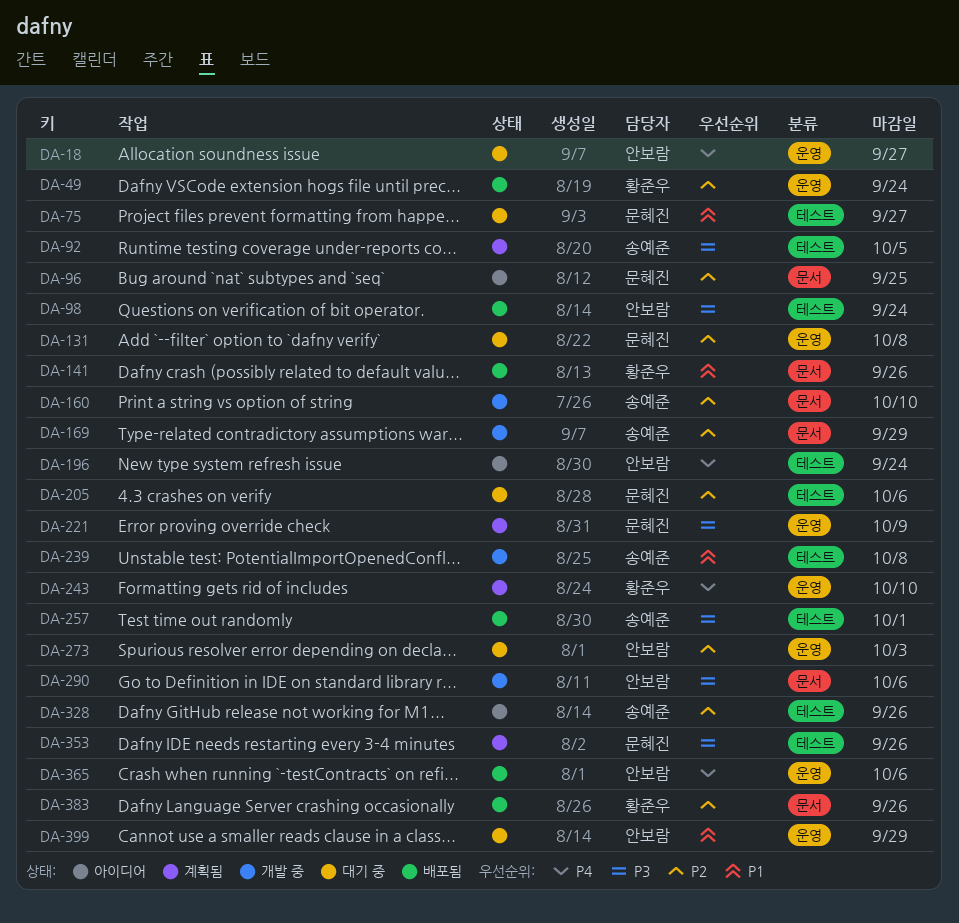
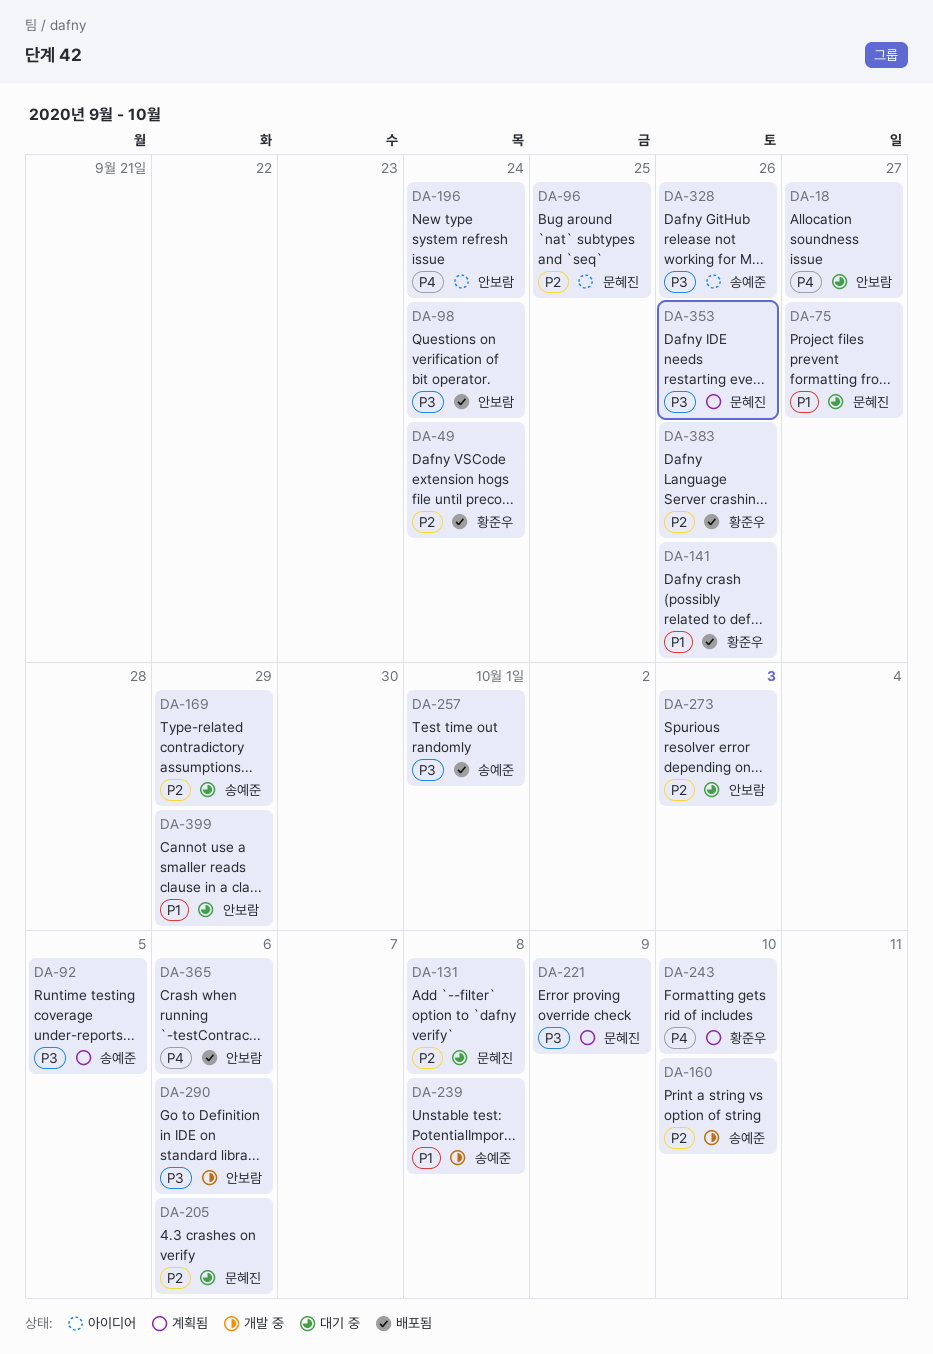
DA-169, status: 개발 중 -> 대기 중
DA-328, priority: P2 -> P3

